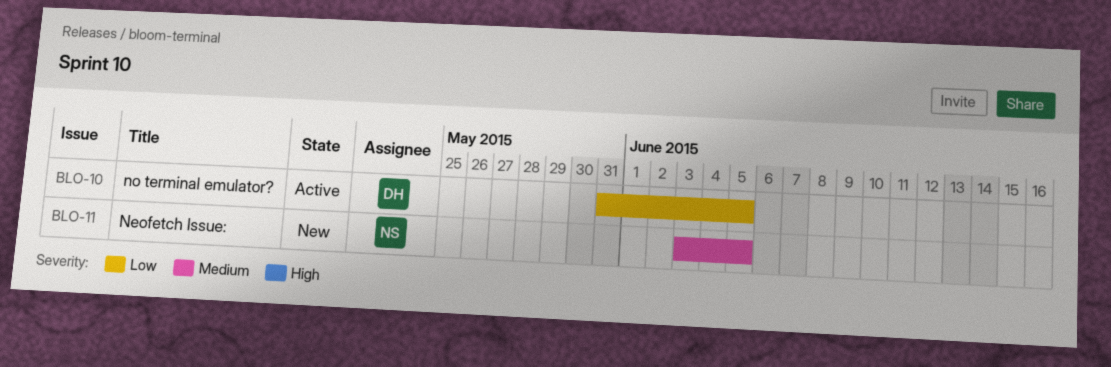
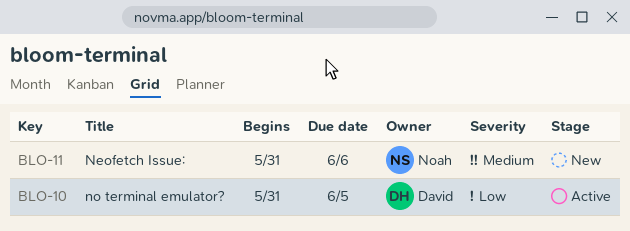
BLO-11, start: Jun 3 -> May 31
BLO-11, due: Jun 5 -> Jun 6

